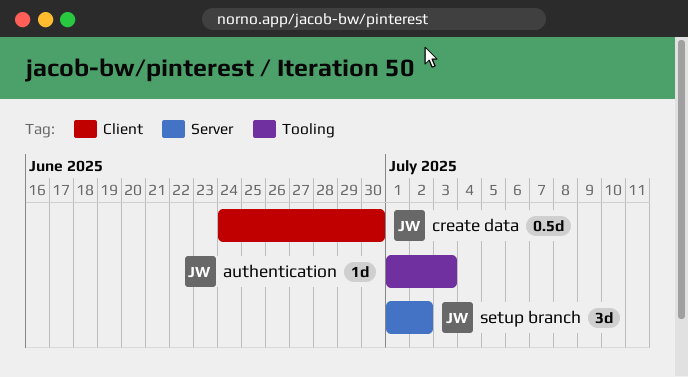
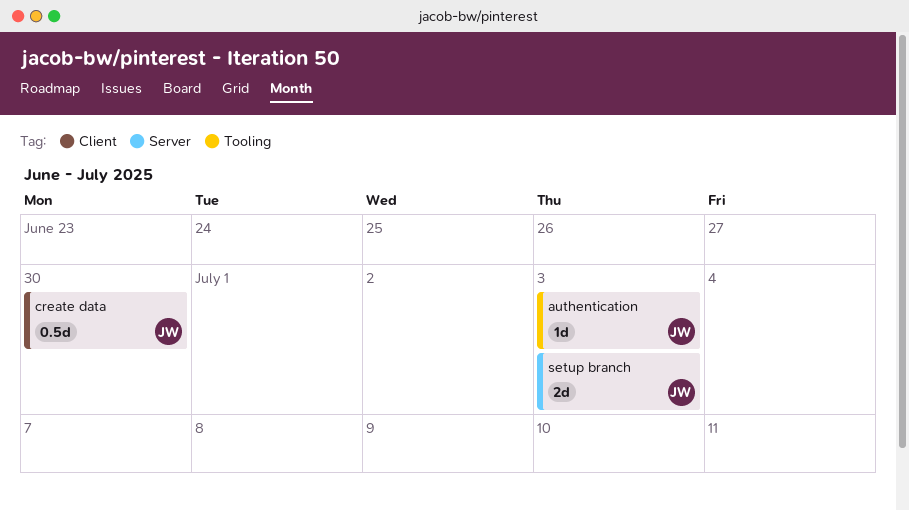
setup branch, estimate: 3d -> 2d
setup branch, due: Jul 2 -> Jul 3

